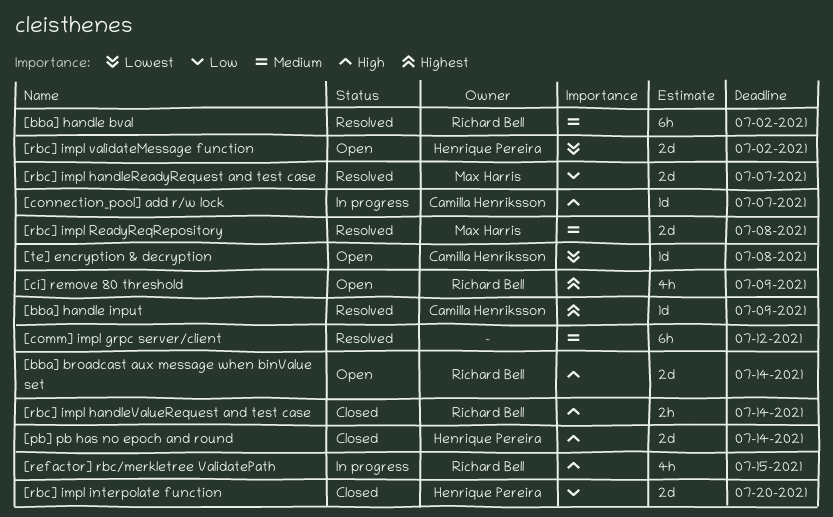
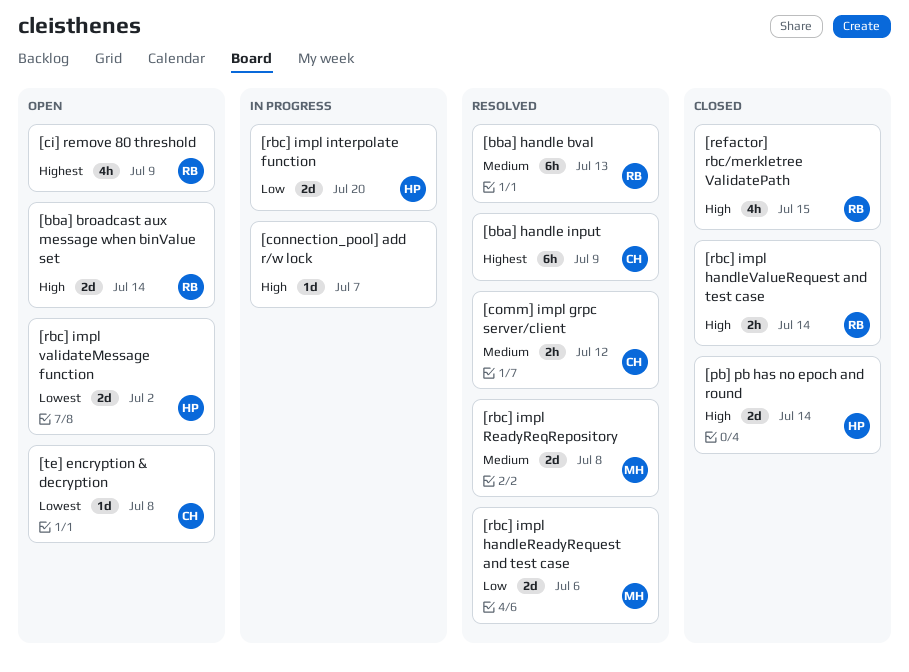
[bba] handle bval, due: Jul 2 -> Jul 13
[bba] handle input, estimate: 1d -> 6h
[comm] impl grpc server/client, owner: none -> Camilla Henriksson
[comm] impl grpc server/client, estimate: 6h -> 2h
[connection_pool] add r/w lock, owner: Camilla Henriksson -> none
[rbc] impl handleReadyRequest and test case, due: Jul 7 -> Jul 6
[rbc] impl interpolate function, status: Closed -> In progress
[refactor] rbc/merkletree ValidatePath, status: In progress -> Closed

